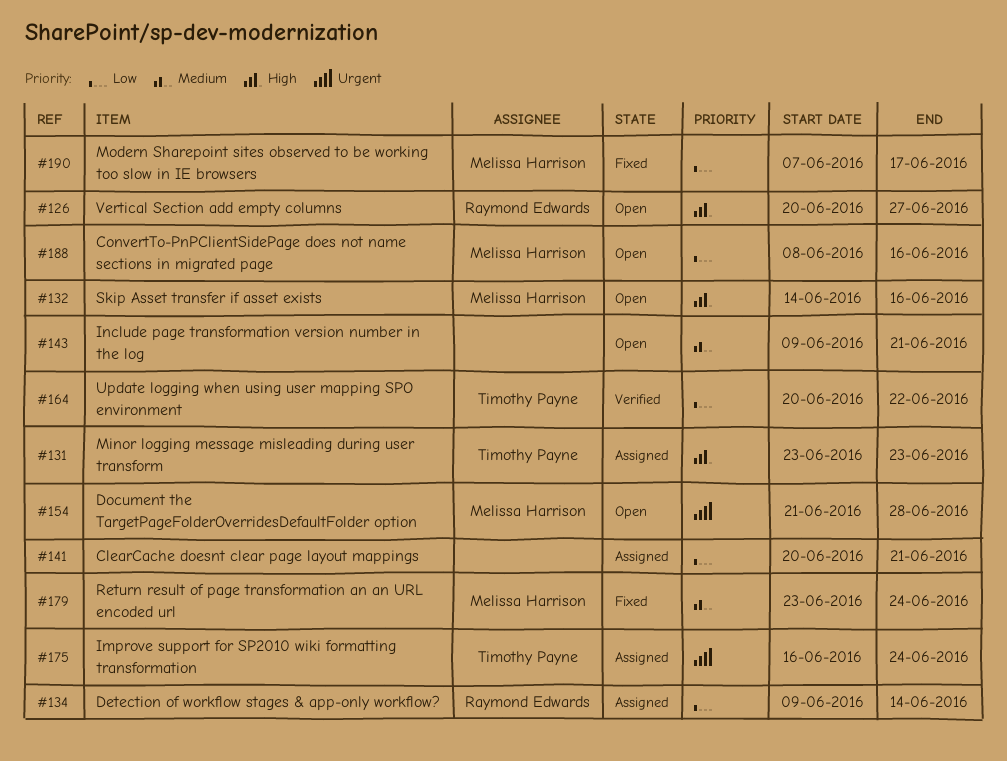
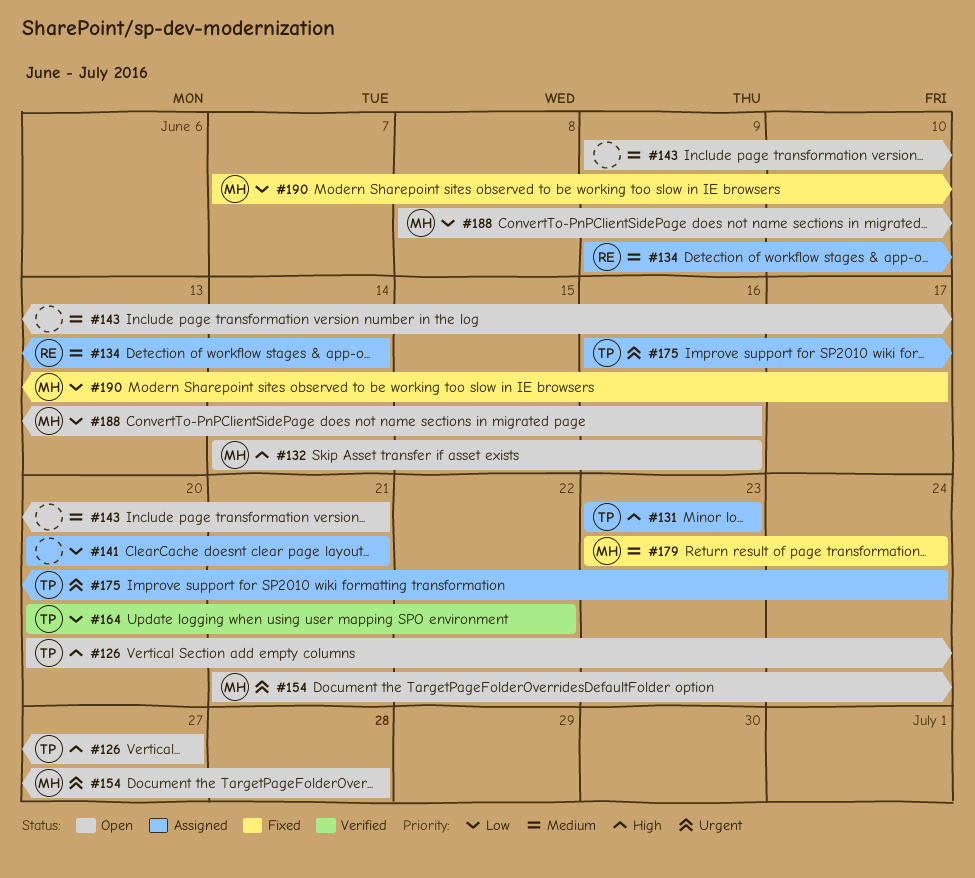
#126, owner: Raymond Edwards -> Timothy Payne
#134, priority: Low -> Medium

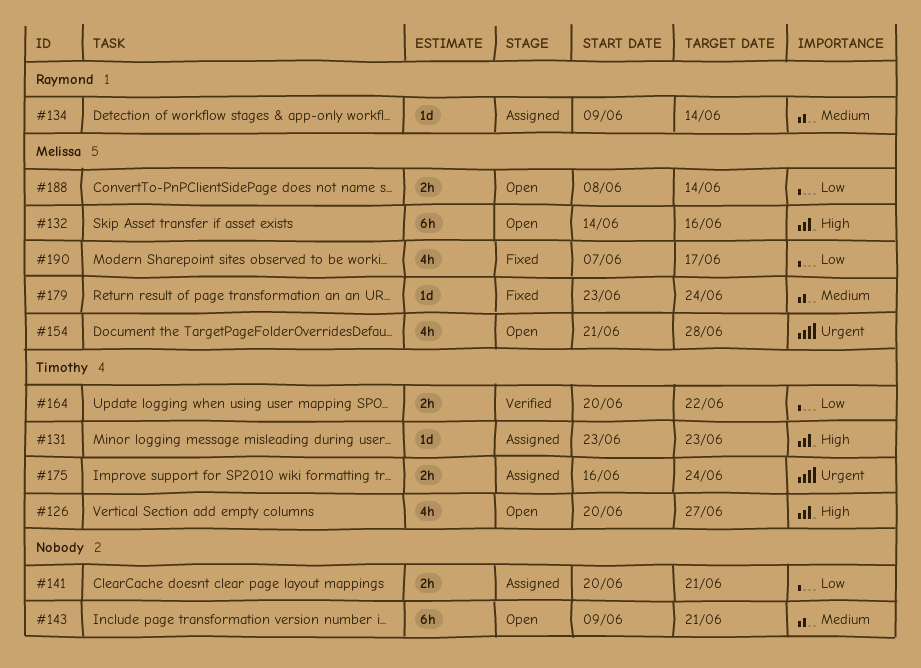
#188, due: Jun 16 -> Jun 14

